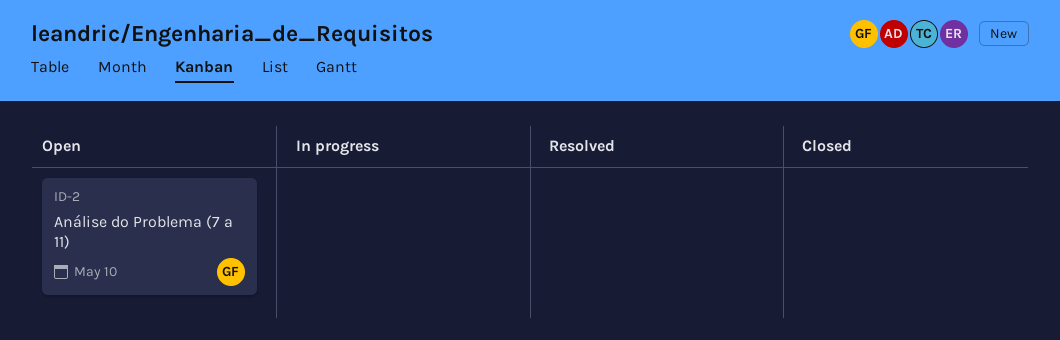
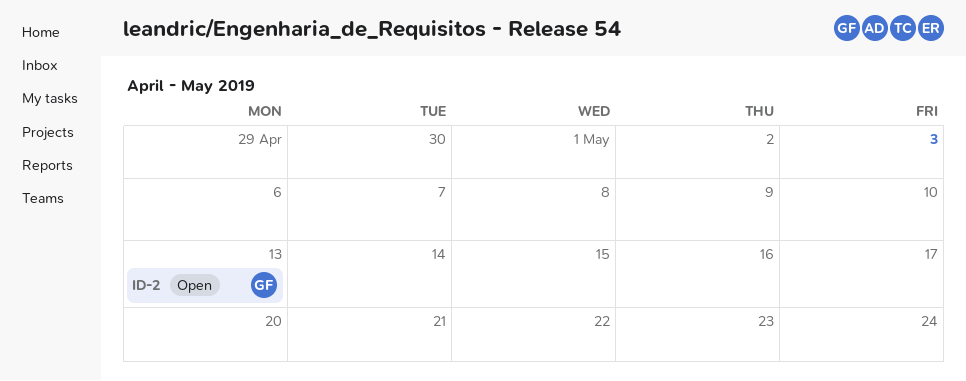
ID-2, due: May 10 -> May 13

